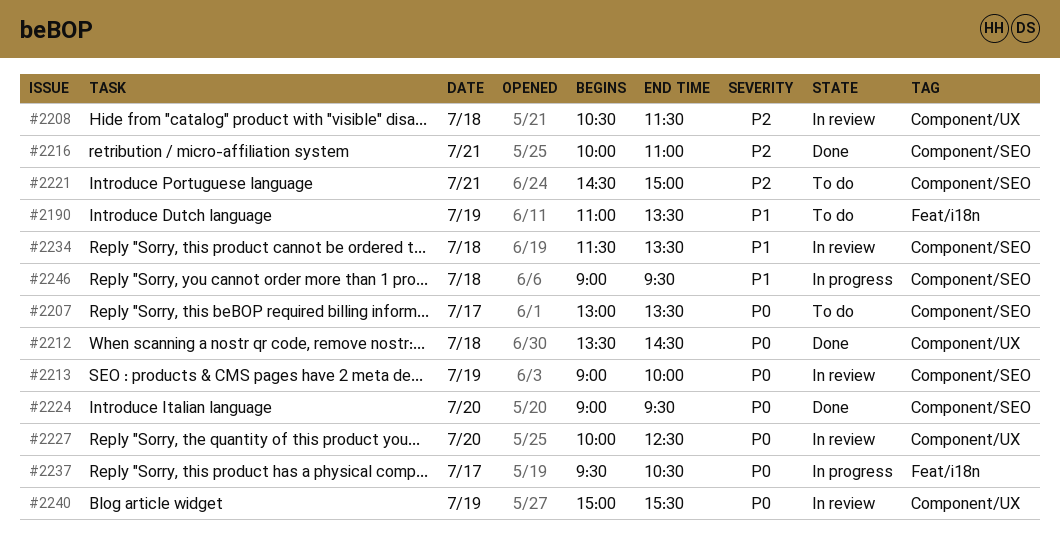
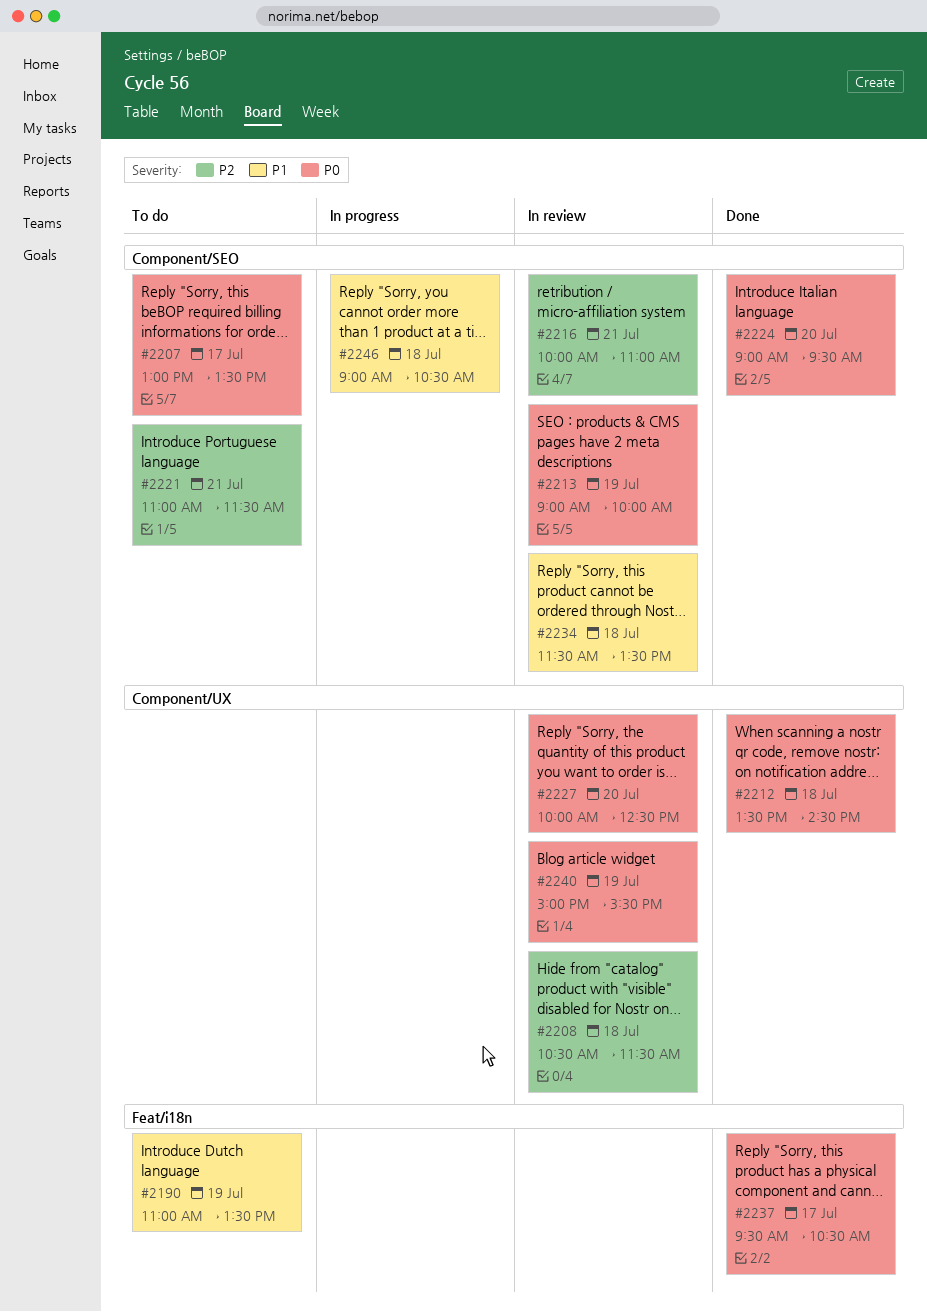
#2216, status: Done -> In review
#2221, begins: 14:30 -> 11:00
#2221, ends: 15:00 -> 11:30
#2237, status: In progress -> Done
#2246, ends: 09:30 -> 10:30

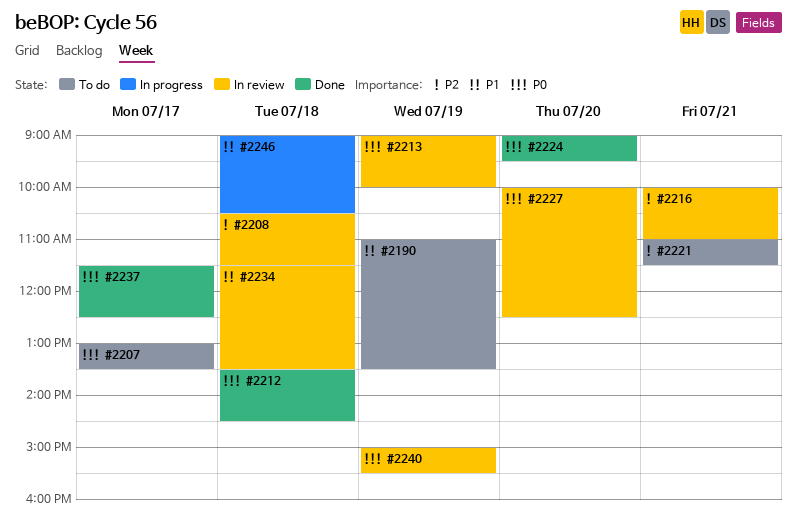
#2237, begins: 09:30 -> 11:30
#2237, ends: 10:30 -> 12:30

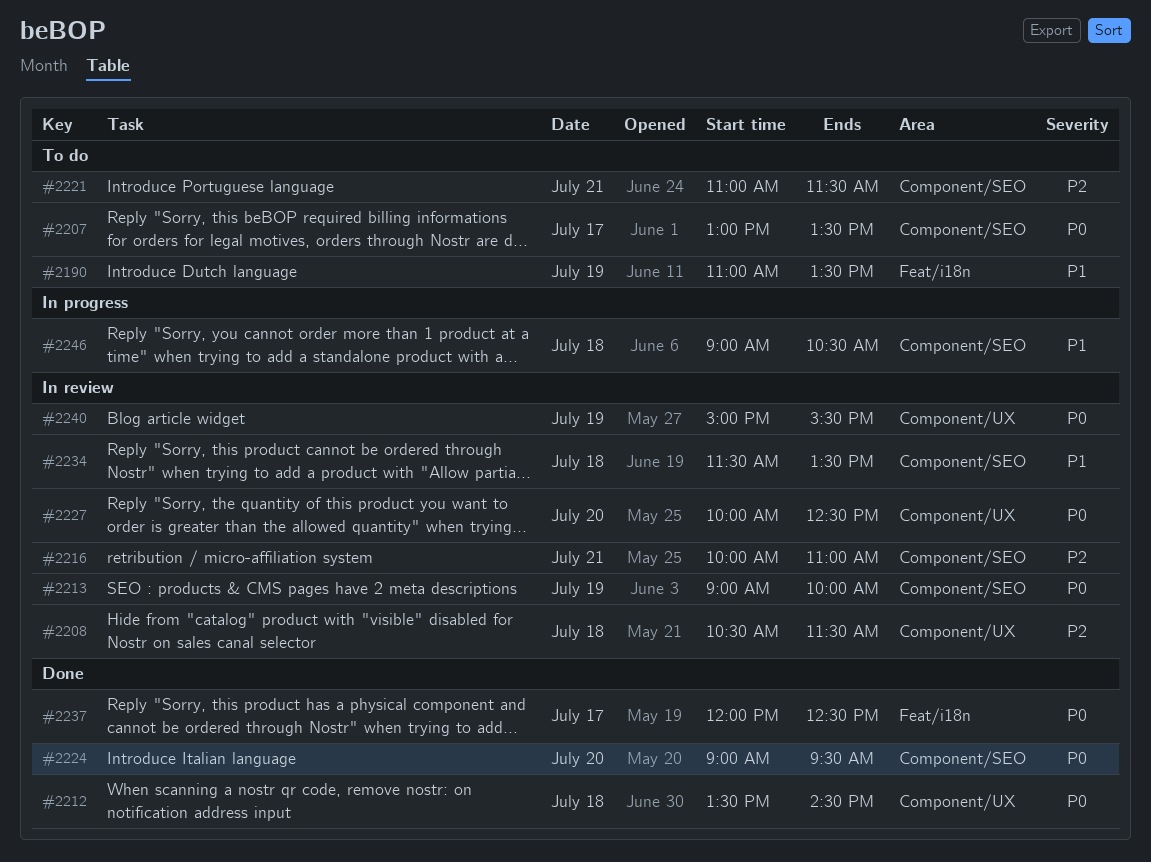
#2237, begins: 11:30 -> 12:00

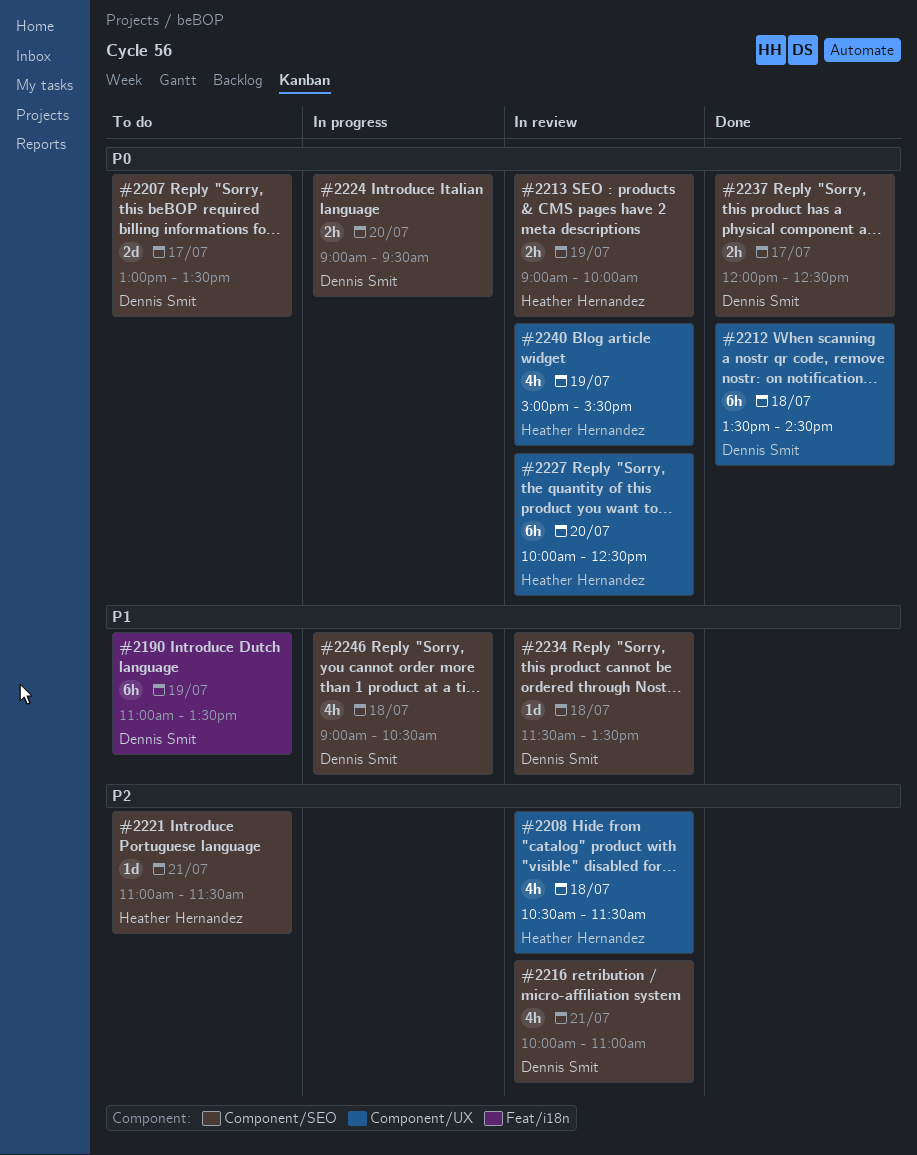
#2224, status: Done -> In progress
#2237, label: Feat/i18n -> Component/SEO

